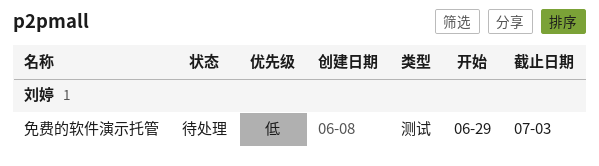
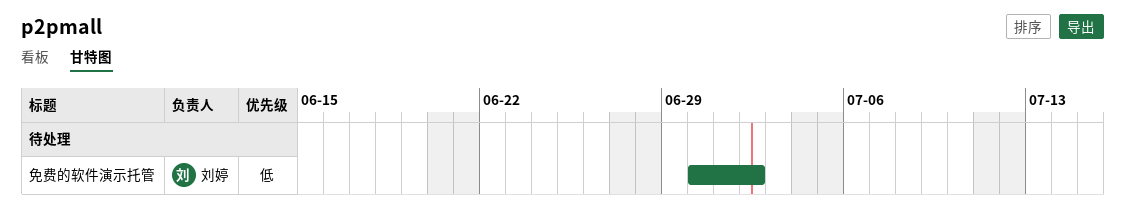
免费的软件演示托管, start: Jun 29 -> Jun 30
免费的软件演示托管, due: Jul 3 -> Jul 2

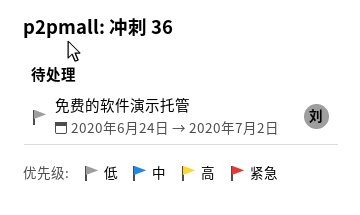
免费的软件演示托管, start: Jun 30 -> Jun 24

